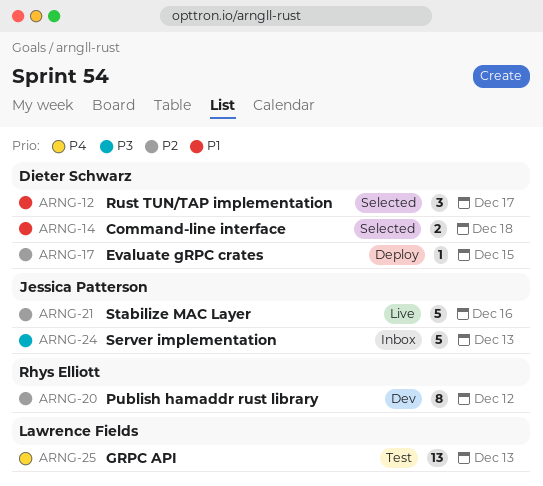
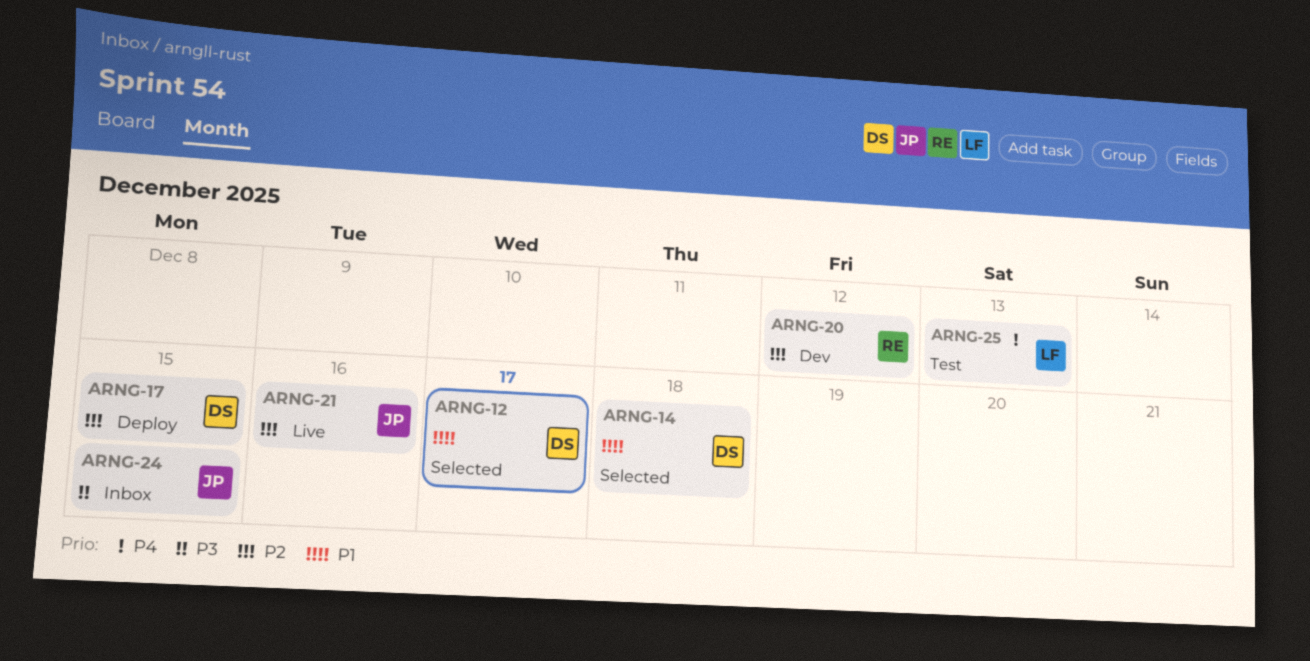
ARNG-24, due: Dec 13 -> Dec 15

